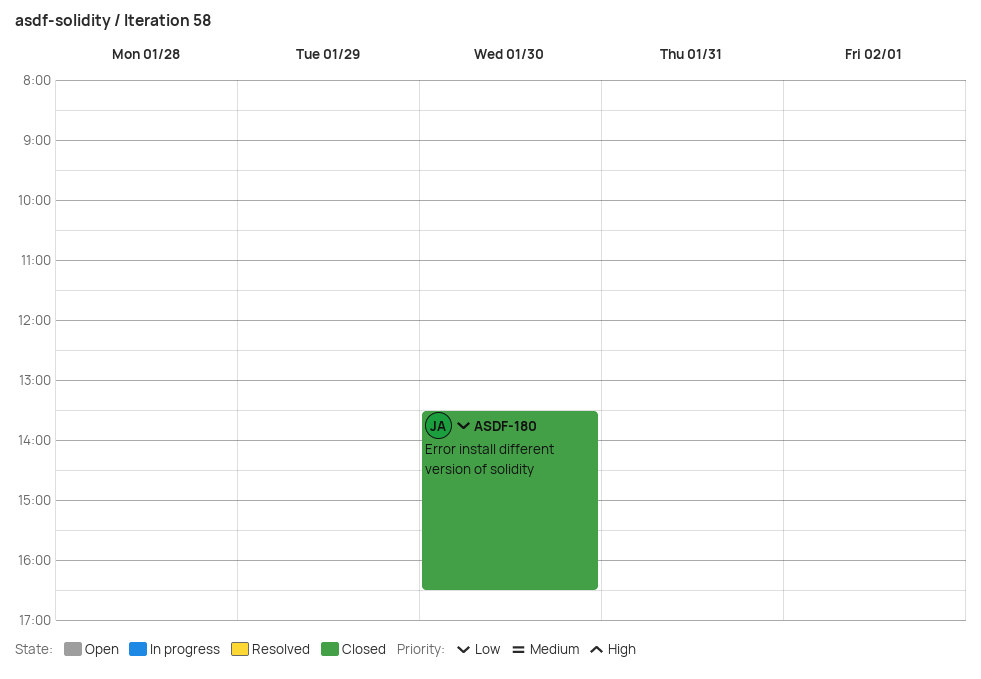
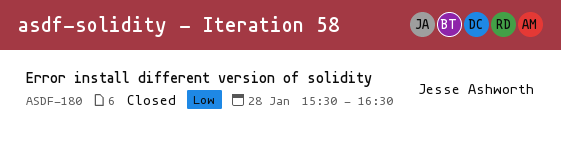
ASDF-180, day: Jan 30 -> Jan 28
ASDF-180, begins: 13:30 -> 15:30

